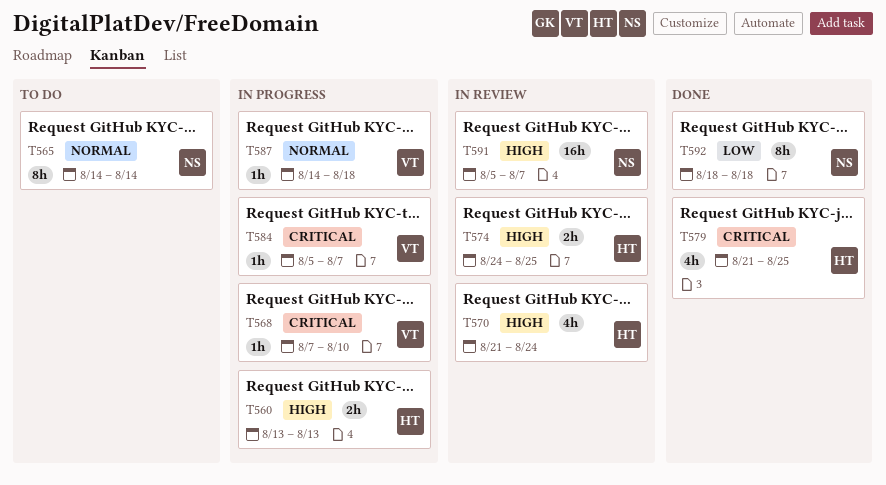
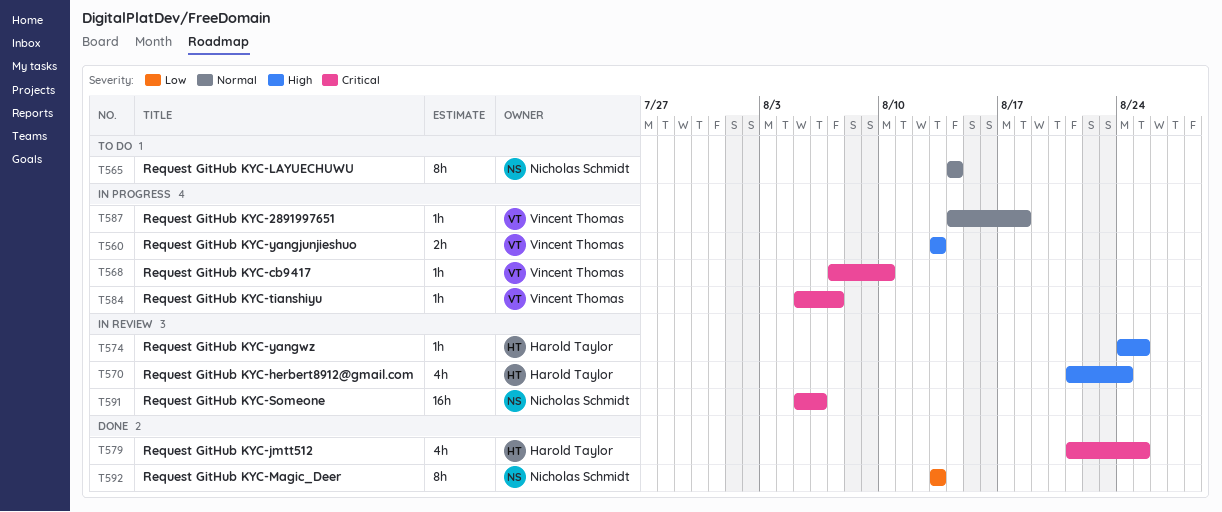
T560, owner: Harold Taylor -> Vincent Thomas
T574, estimate: 2h -> 1h
T591, priority: High -> Critical
T591, due: Aug 7 -> Aug 6
T592, start: Aug 18 -> Aug 13
T592, due: Aug 18 -> Aug 13

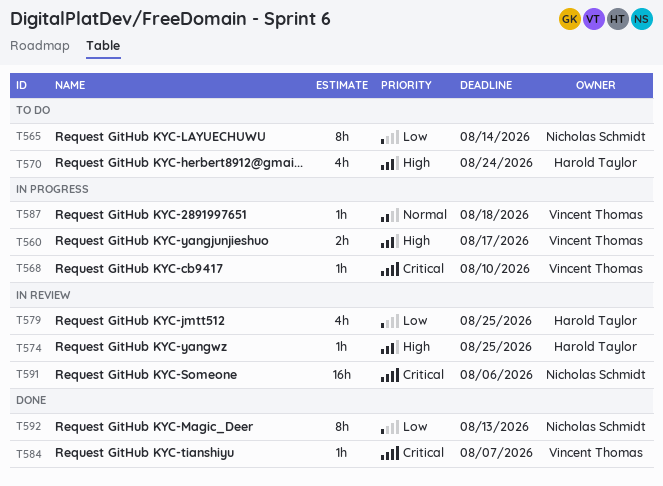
T560, due: Aug 13 -> Aug 17
T565, priority: Normal -> Low
T570, status: In review -> To do
T579, status: Done -> In review
T579, priority: Critical -> Low
T584, status: In progress -> Done

